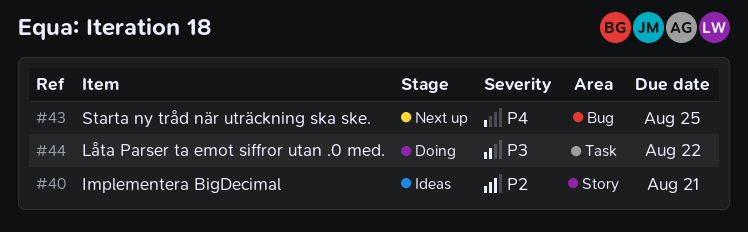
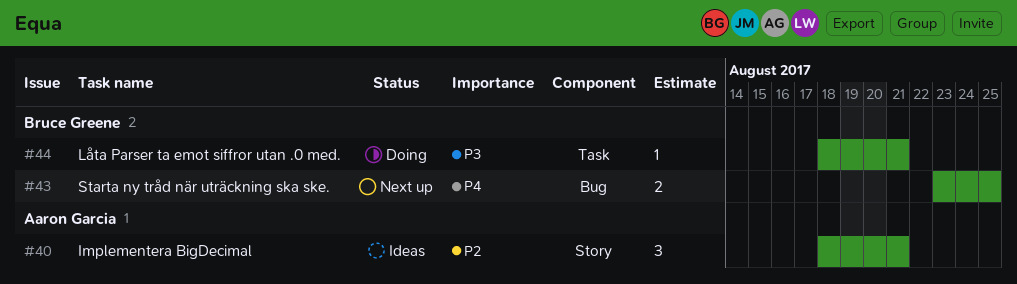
#44, due: Aug 22 -> Aug 21

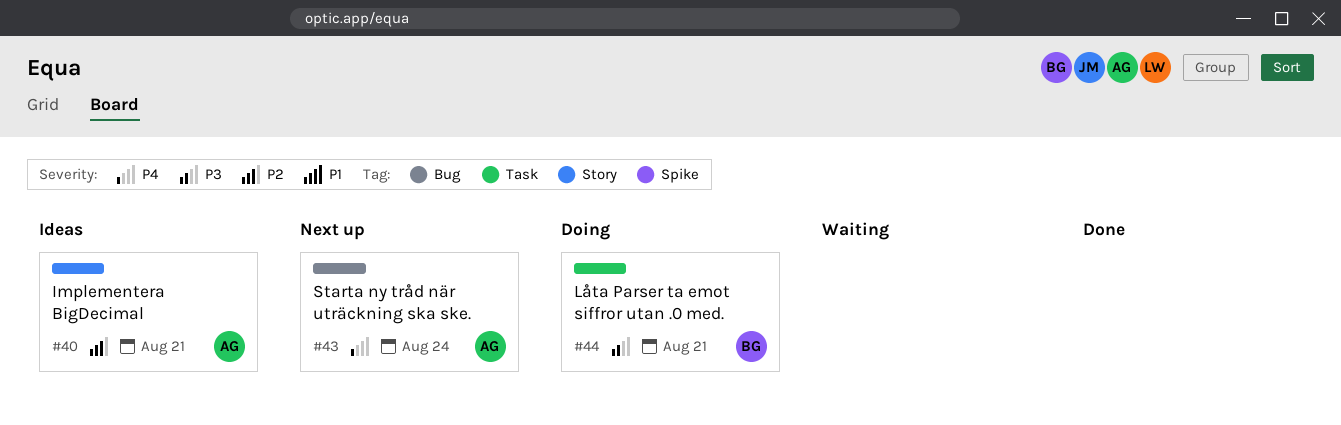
#43, owner: Bruce Greene -> Aaron Garcia
#43, due: Aug 25 -> Aug 24

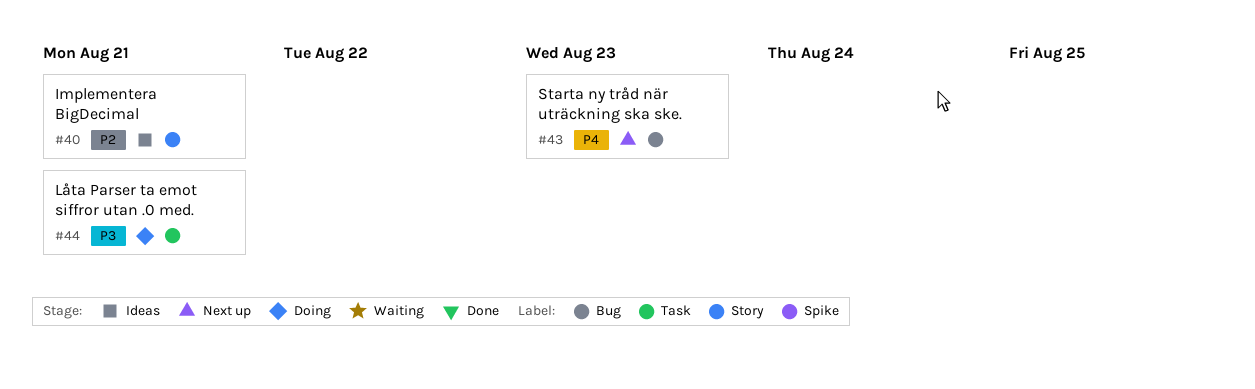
#43, due: Aug 24 -> Aug 23

